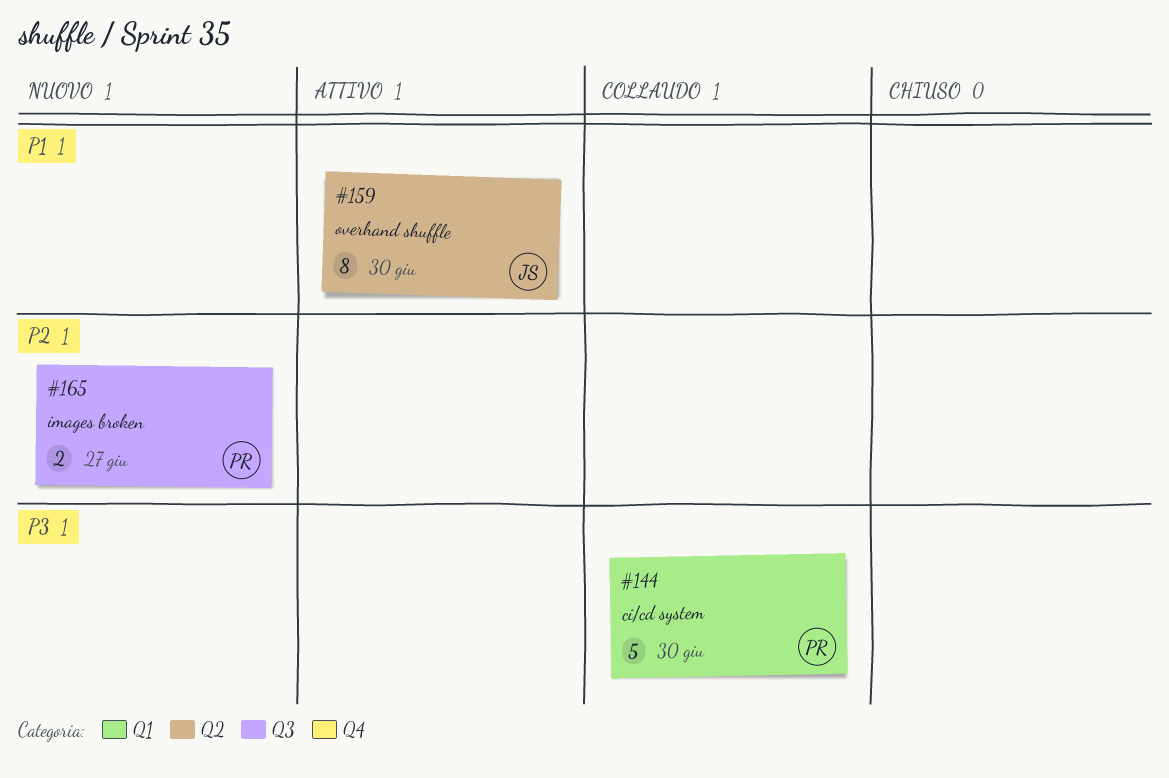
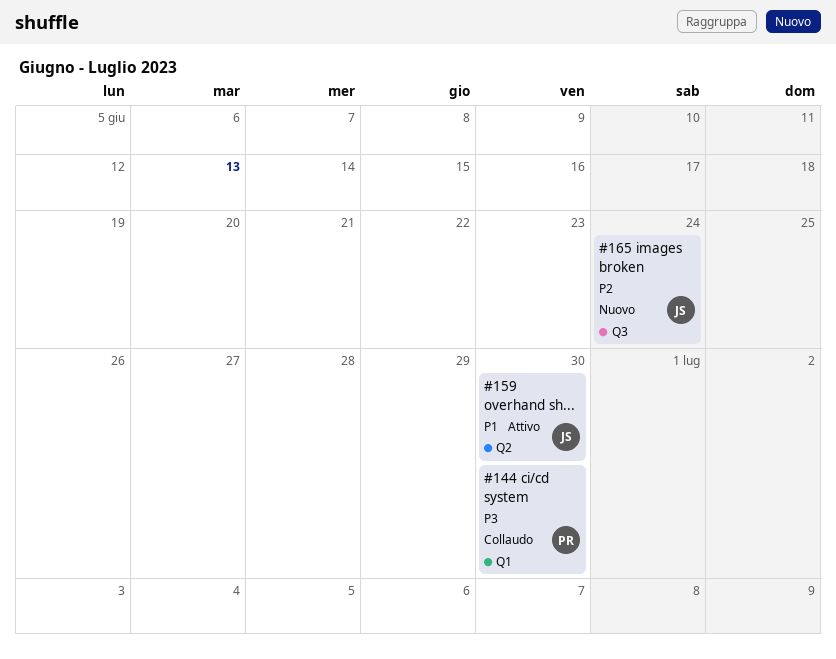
#165, owner: PR -> JS
#165, due: Jun 27 -> Jun 24

